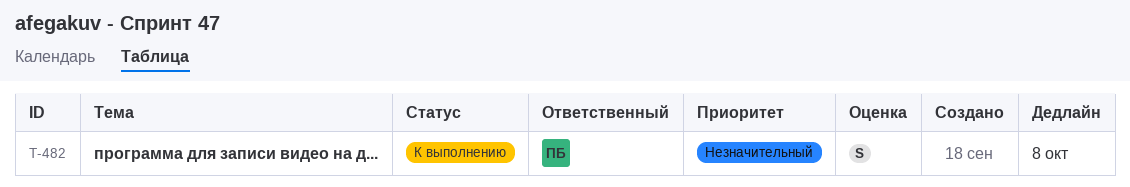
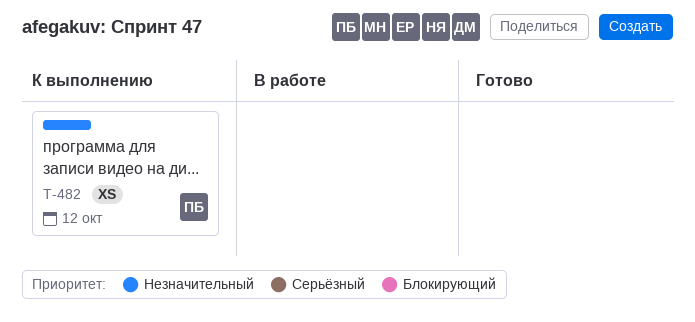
T-482, estimate: S -> XS
T-482, due: Oct 8 -> Oct 12

